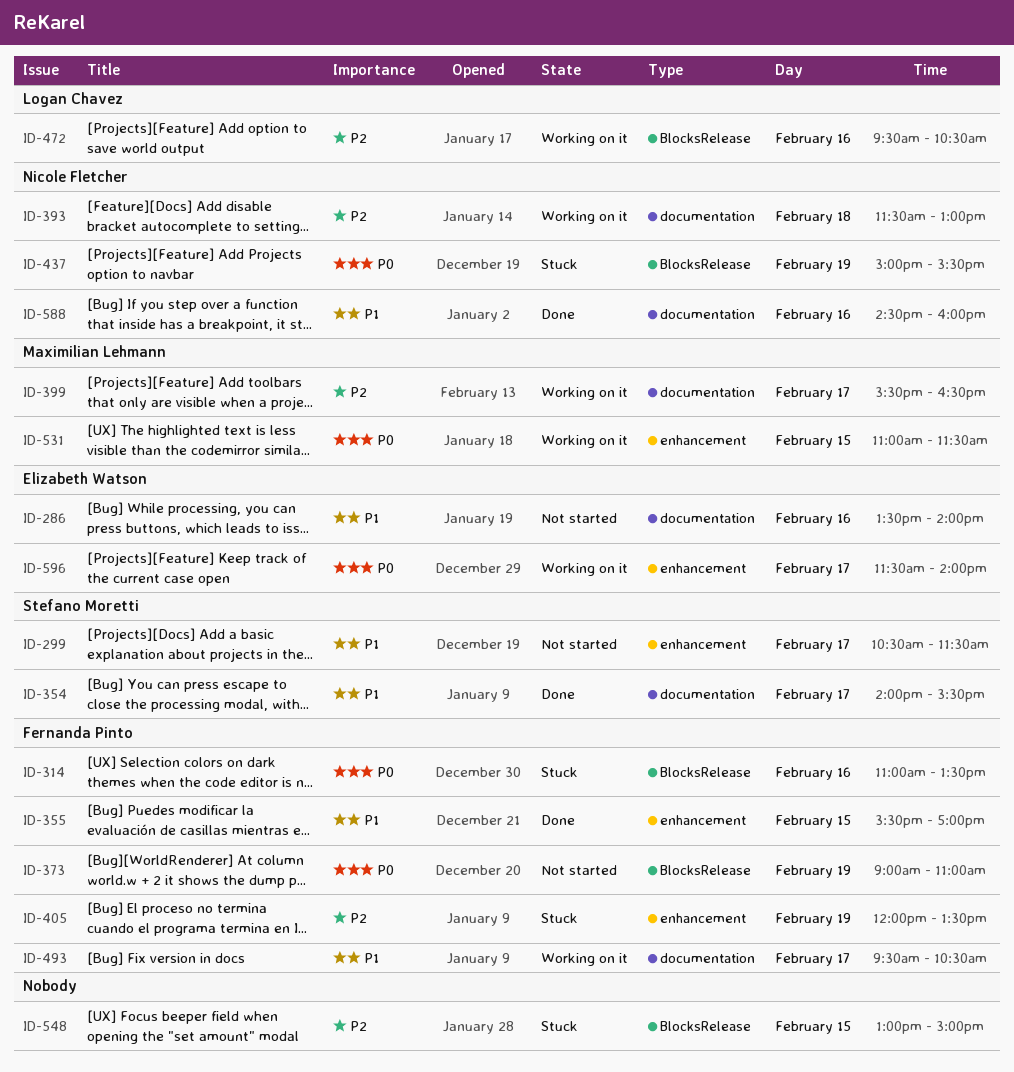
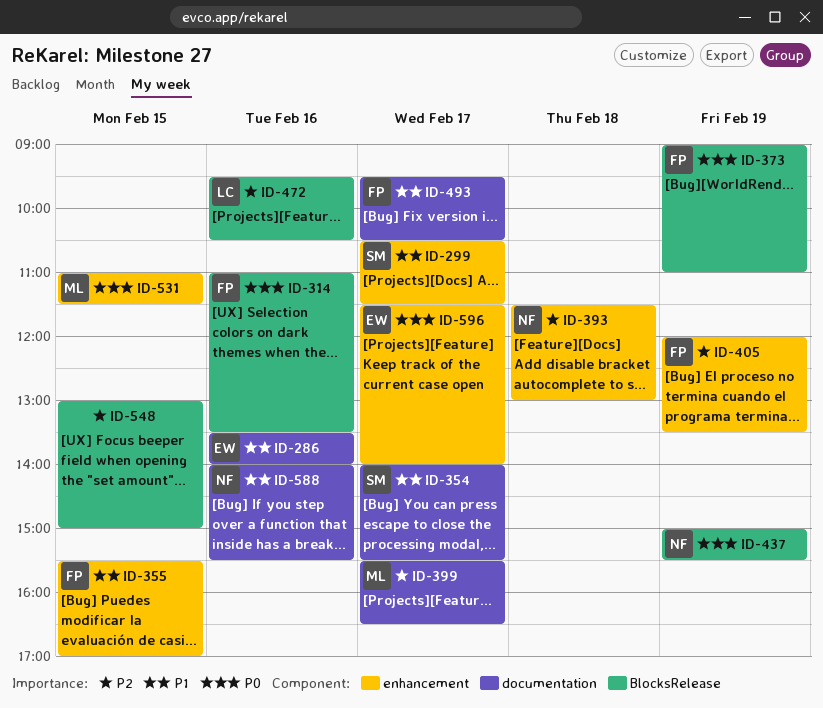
ID-393, label: documentation -> enhancement
ID-588, begins: 14:30 -> 14:00
ID-588, ends: 16:00 -> 15:30

